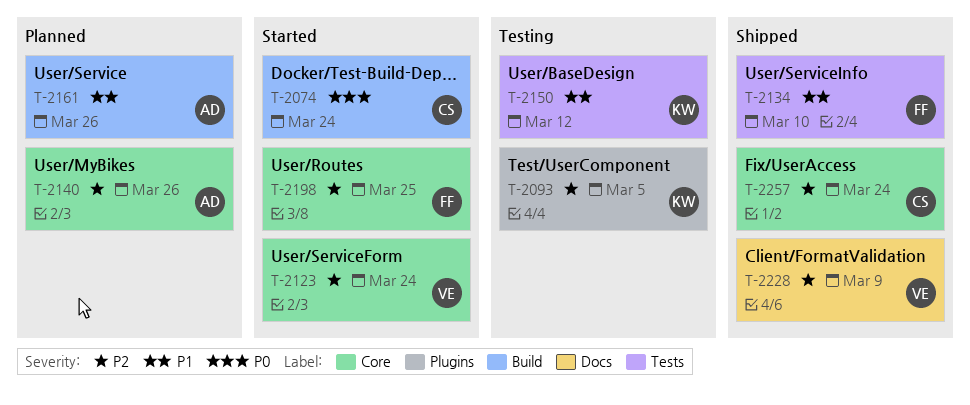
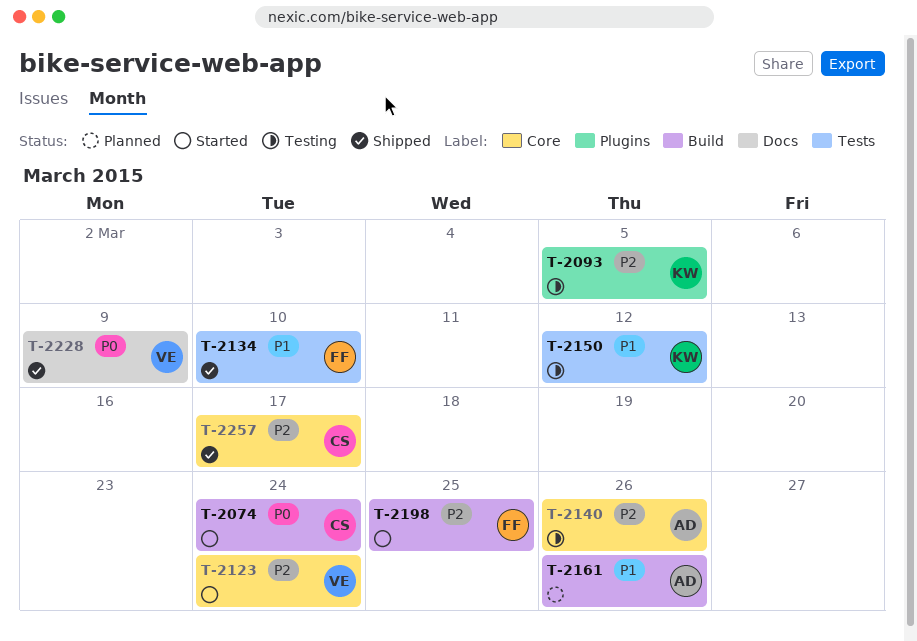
T-2140, status: Planned -> Testing
T-2198, label: Core -> Build
T-2228, priority: P2 -> P0
T-2257, due: Mar 24 -> Mar 17

